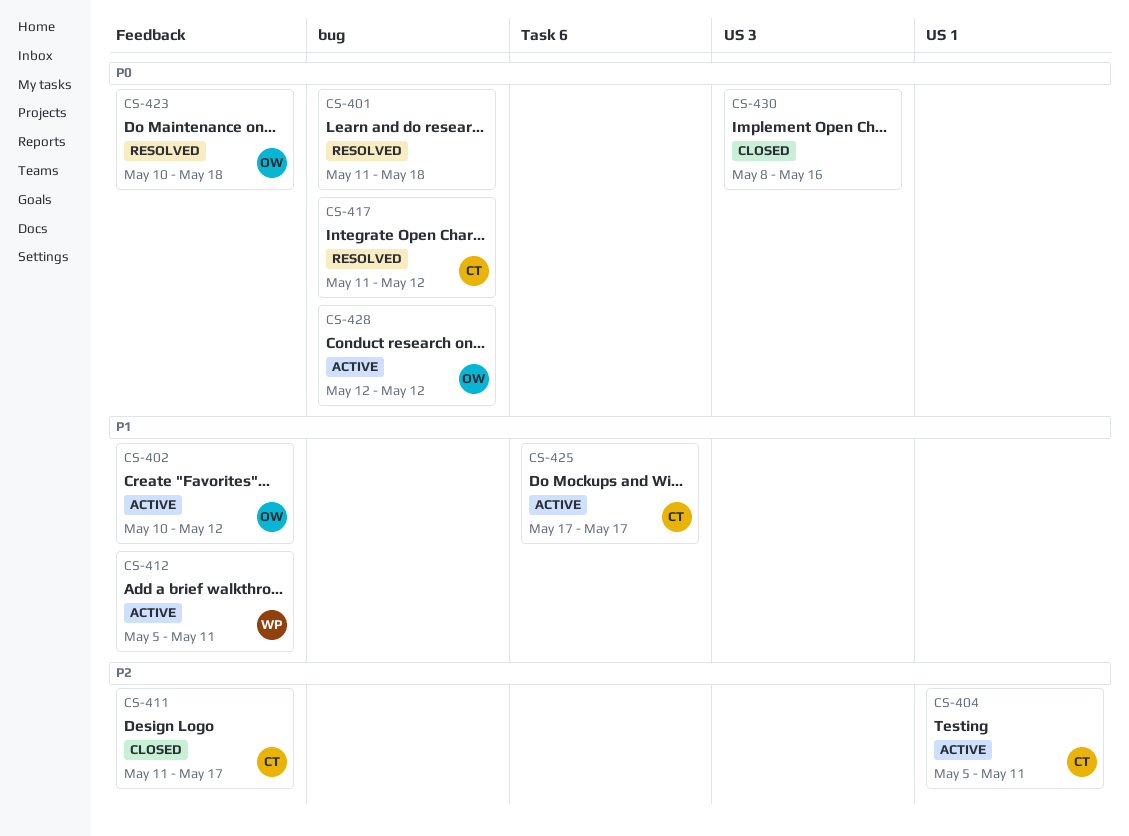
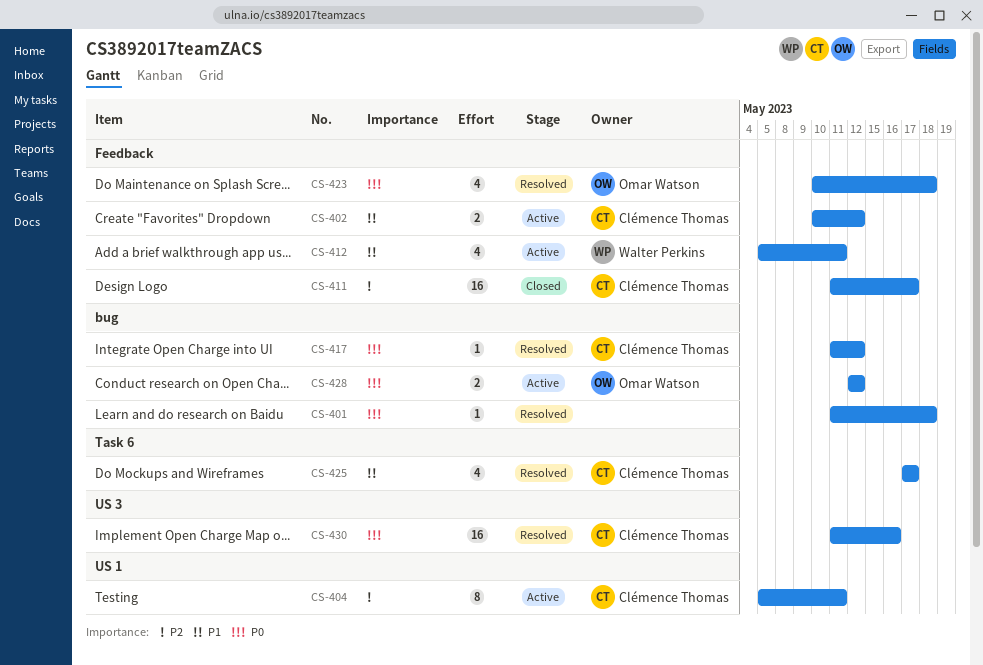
CS-402, owner: Omar Watson -> Clémence Thomas
CS-425, status: Active -> Resolved
CS-430, status: Closed -> Resolved
CS-430, owner: none -> Clémence Thomas
CS-430, start: May 8 -> May 11

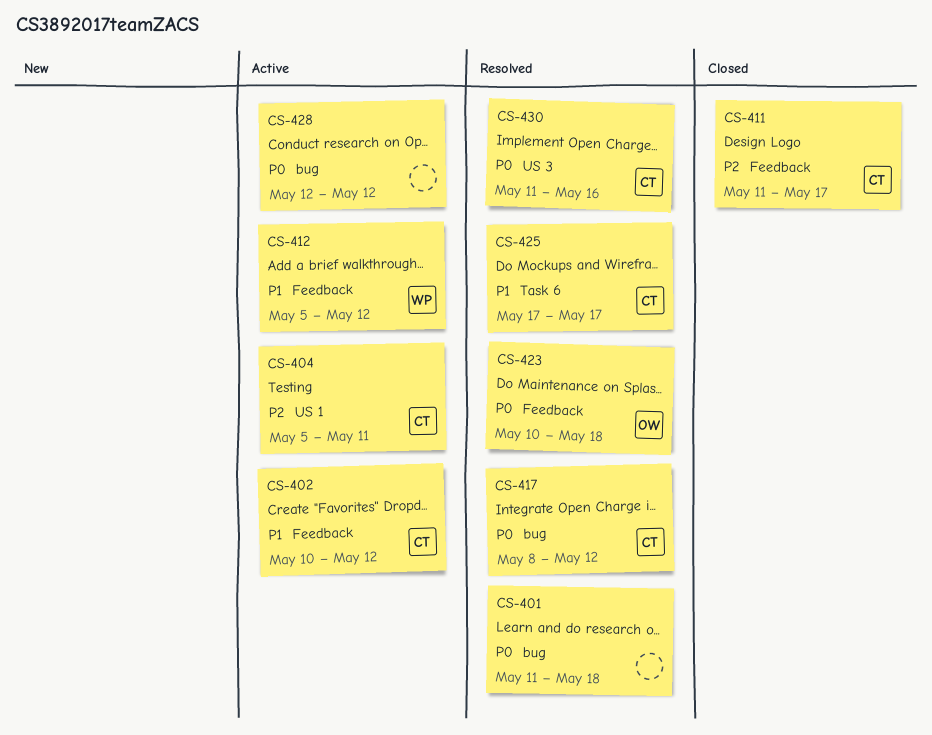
CS-412, due: May 11 -> May 12
CS-417, start: May 11 -> May 8
CS-428, owner: Omar Watson -> none

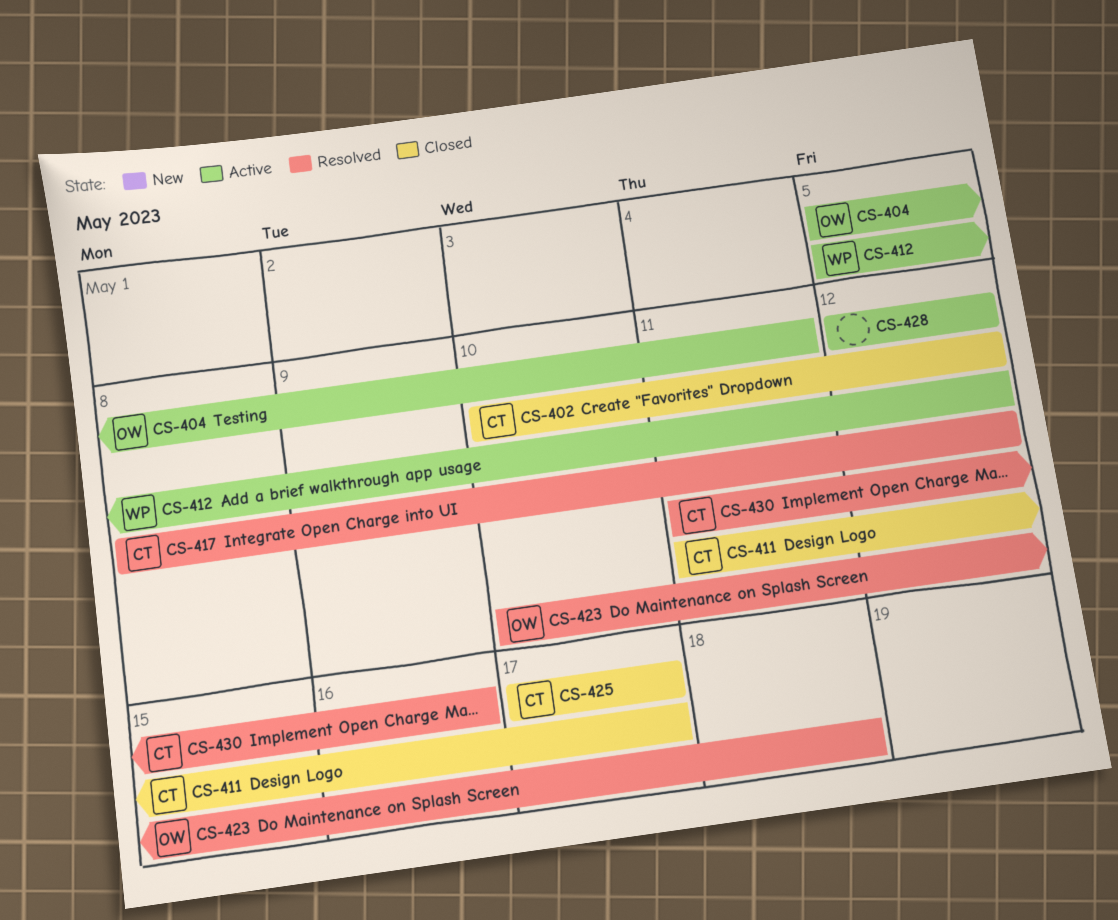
CS-401: present -> none
CS-402, status: Active -> Closed
CS-404, owner: CT -> OW
CS-425, status: Resolved -> Closed

